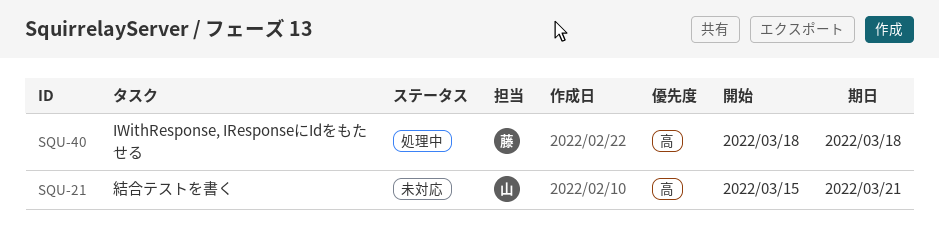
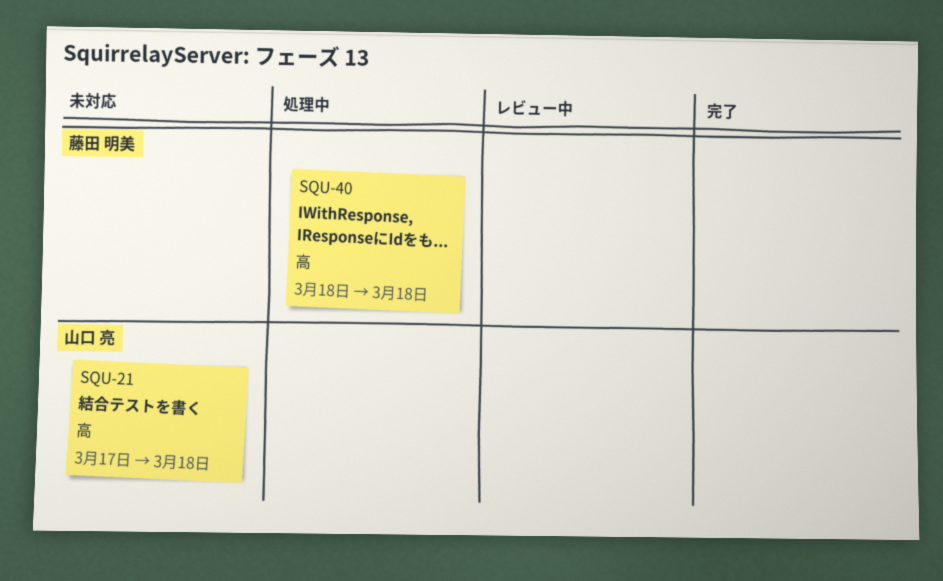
SQU-21, start: Mar 15 -> Mar 17
SQU-21, due: Mar 21 -> Mar 18

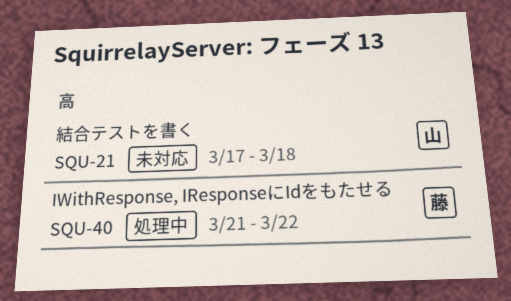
SQU-40, start: Mar 18 -> Mar 21
SQU-40, due: Mar 18 -> Mar 22

